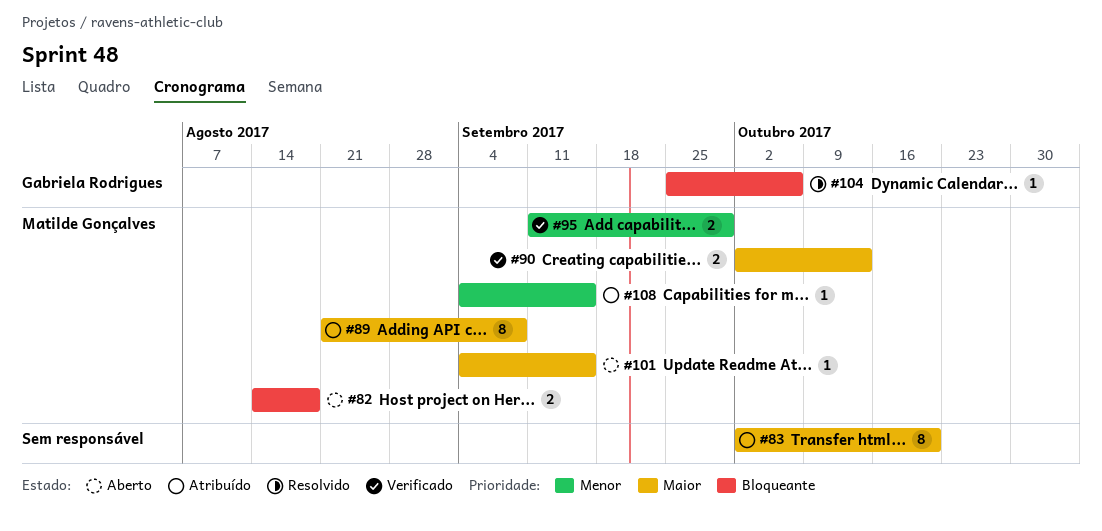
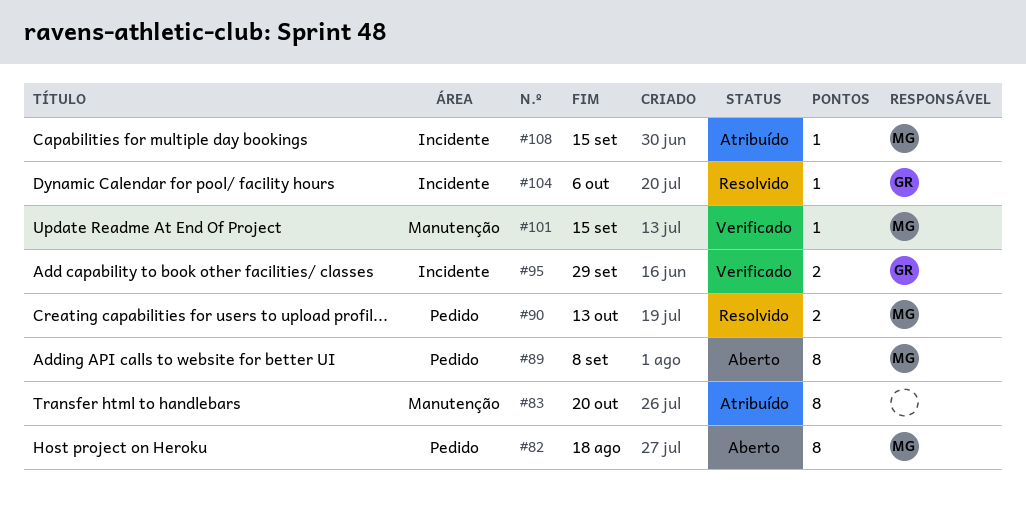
#82, estimate: 2 -> 8
#89, status: Atribuído -> Aberto
#90, status: Verificado -> Resolvido
#95, owner: Matilde Gonçalves -> Gabriela Rodrigues
#101, status: Aberto -> Verificado

